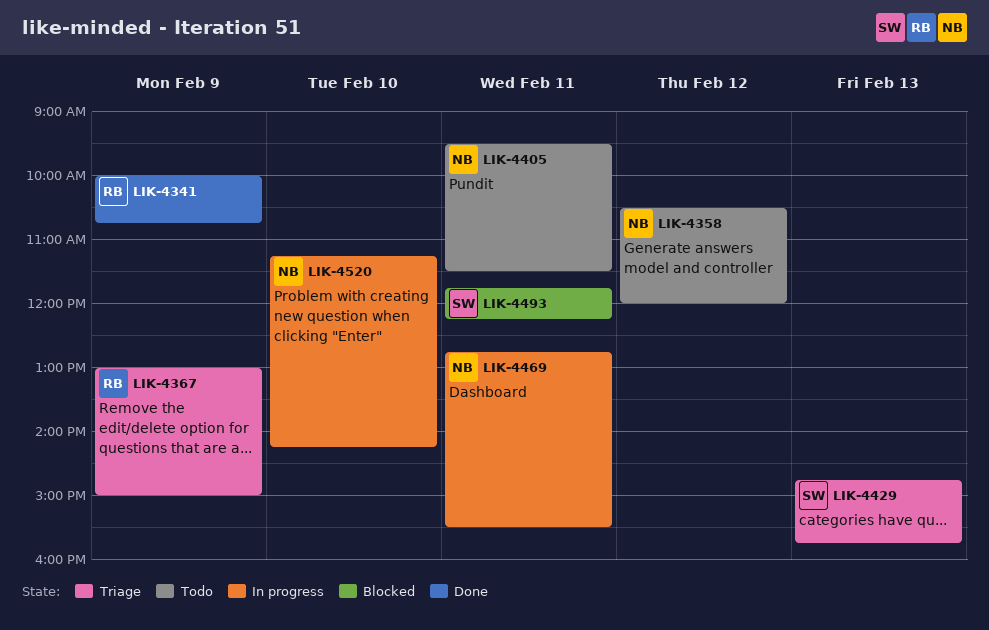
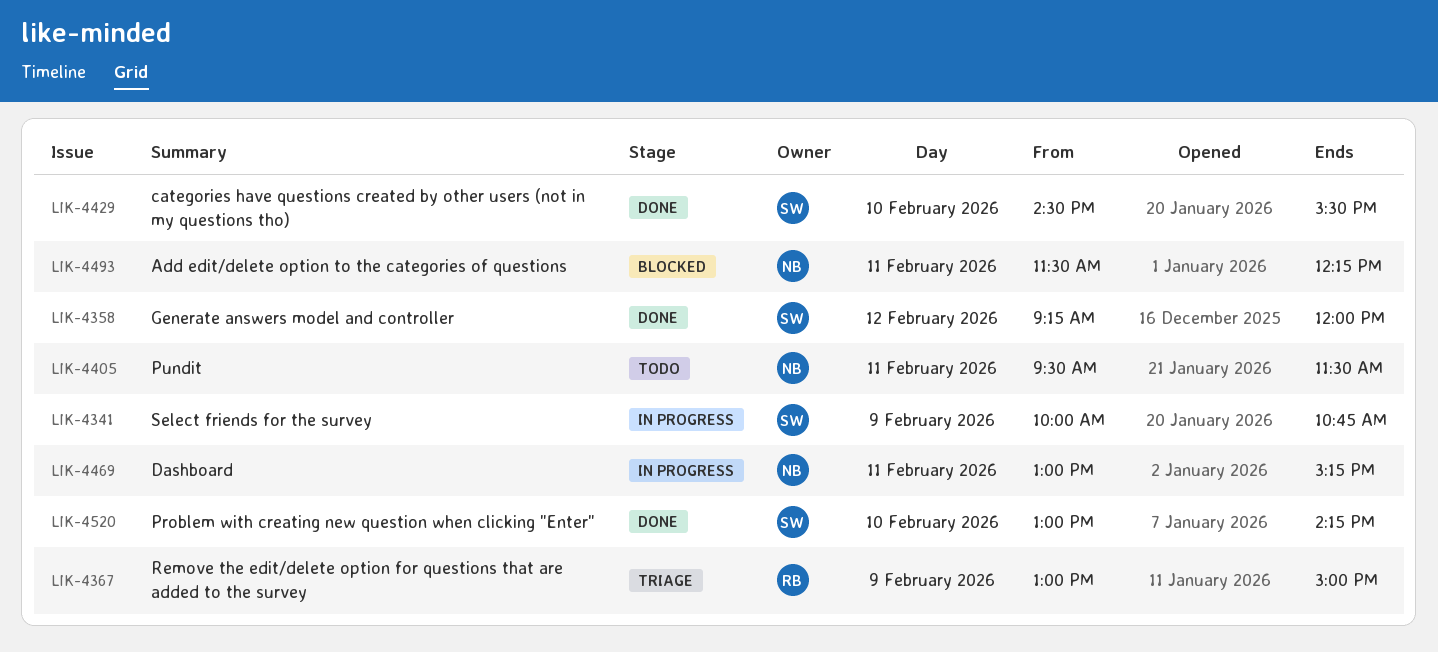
LIK-4341, status: Done -> In progress
LIK-4341, owner: RB -> SW
LIK-4358, status: Todo -> Done
LIK-4358, owner: NB -> SW
LIK-4358, begins: 10:30 -> 09:15
LIK-4429, status: Triage -> Done
LIK-4429, day: Feb 13 -> Feb 10
LIK-4429, begins: 14:45 -> 14:30
LIK-4429, ends: 15:45 -> 15:30
LIK-4469, begins: 12:45 -> 13:00
LIK-4469, ends: 15:30 -> 15:15
LIK-4493, owner: SW -> NB
LIK-4493, begins: 11:45 -> 11:30
LIK-4520, status: In progress -> Done
LIK-4520, owner: NB -> SW
LIK-4520, begins: 11:15 -> 13:00

